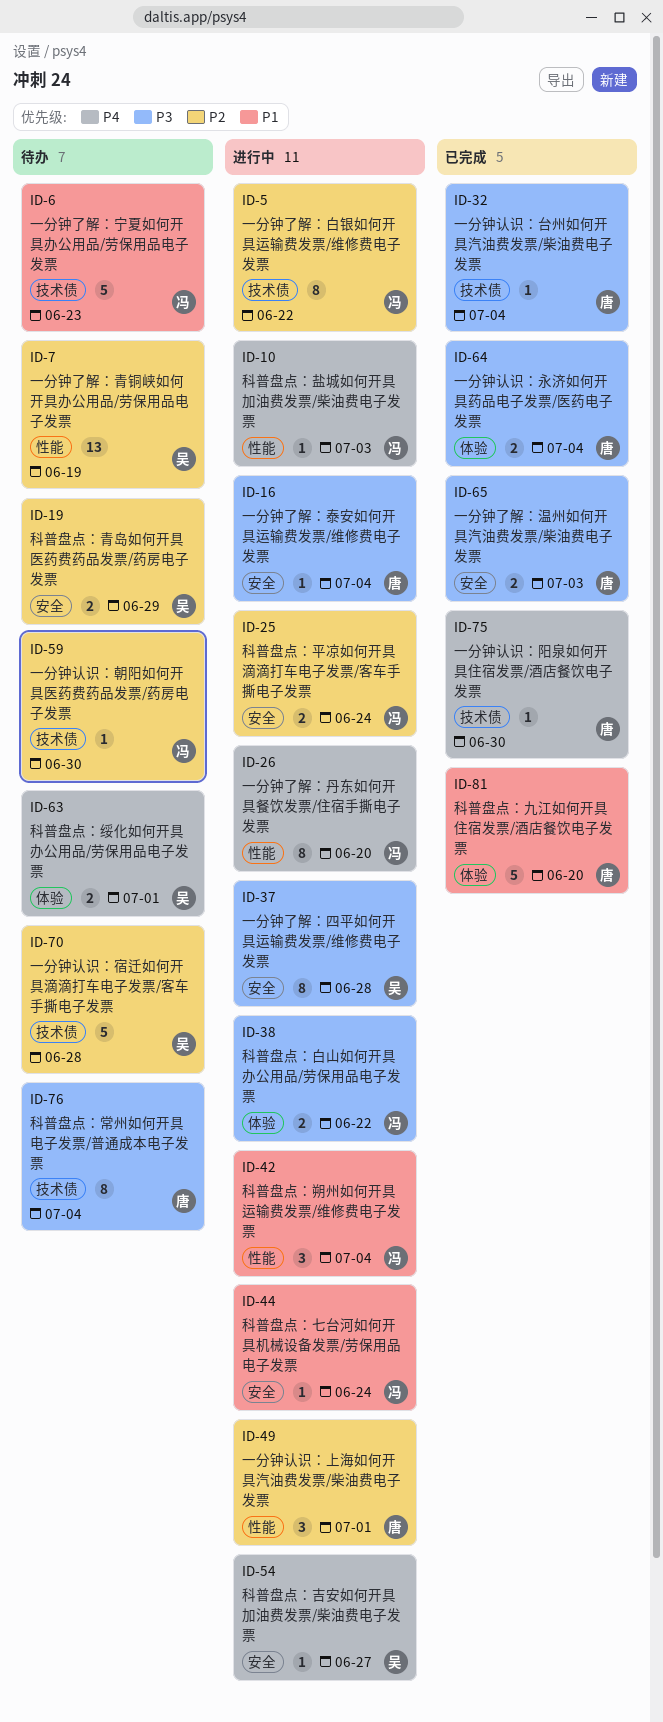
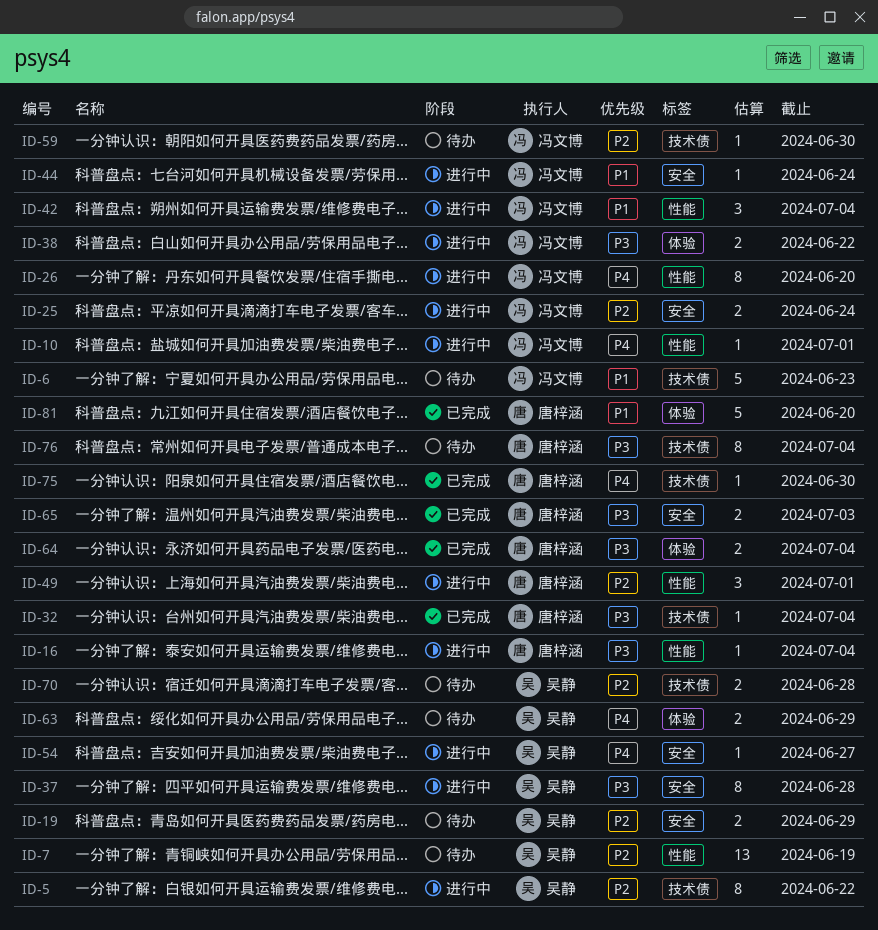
ID-5, owner: 冯文博 -> 吴静
ID-10, due: Jul 3 -> Jul 1
ID-16, label: 安全 -> 性能
ID-63, due: Jul 1 -> Jun 29
ID-70, estimate: 5 -> 2

